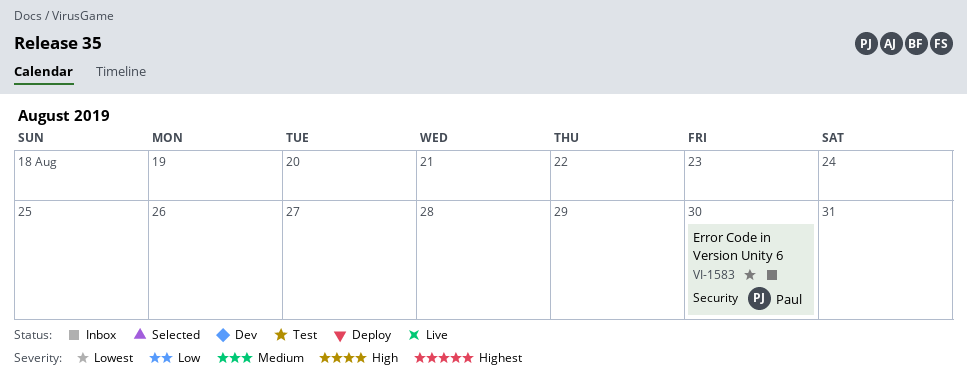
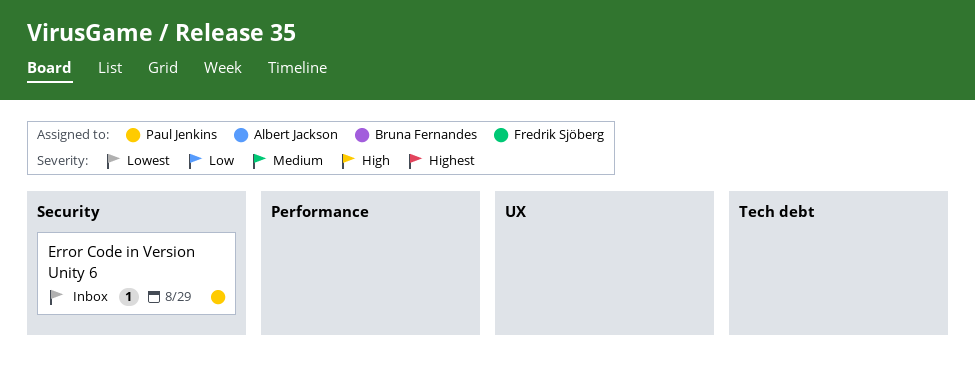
Error Code in Version Unity 6, due: Aug 30 -> Aug 29

